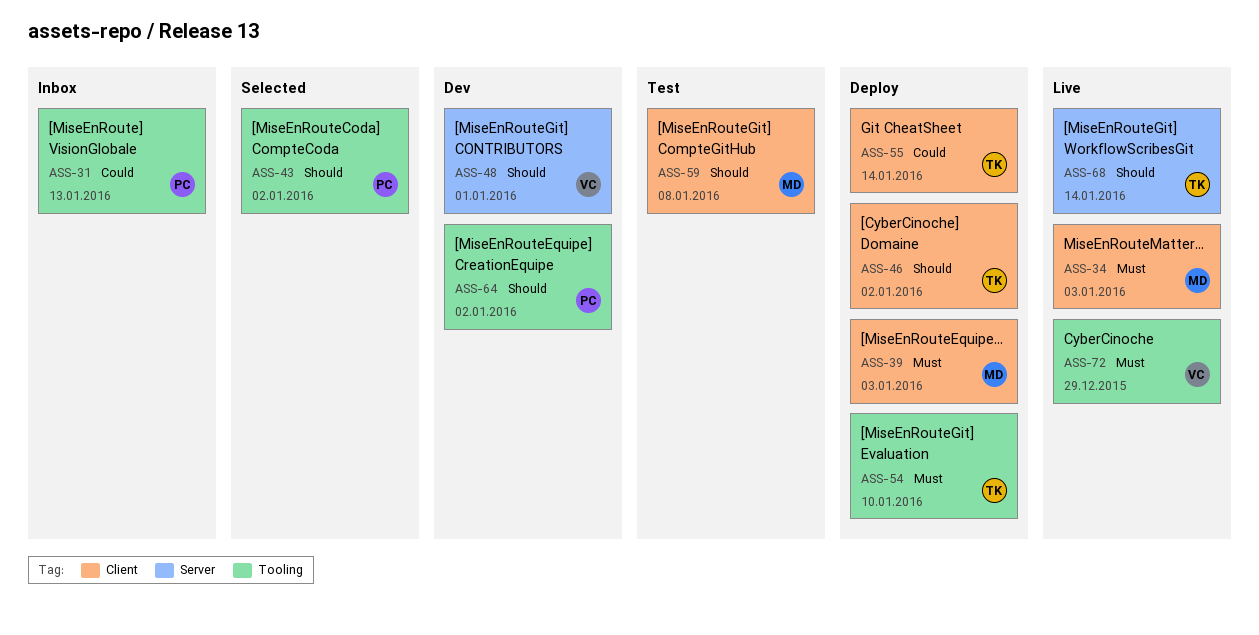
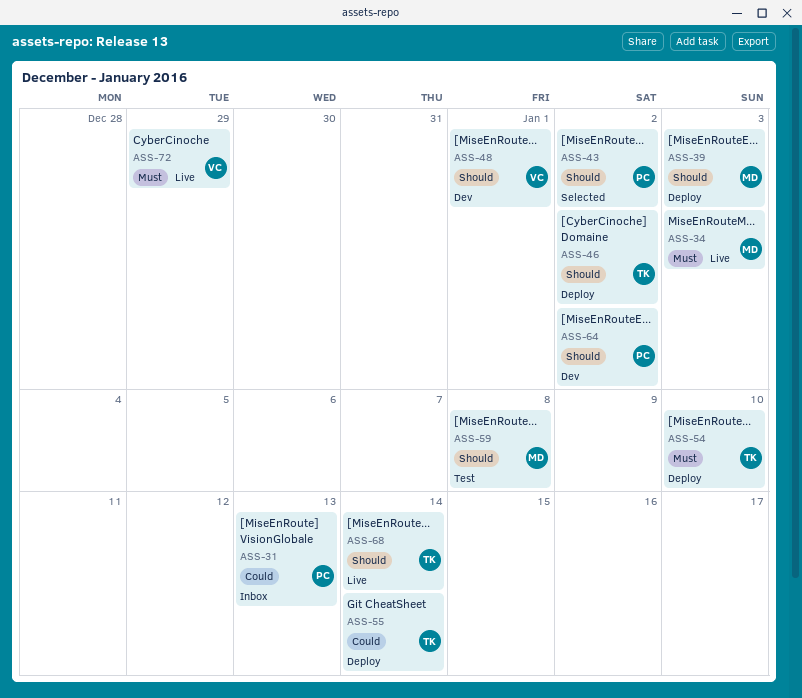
ASS-39, priority: Must -> Should

